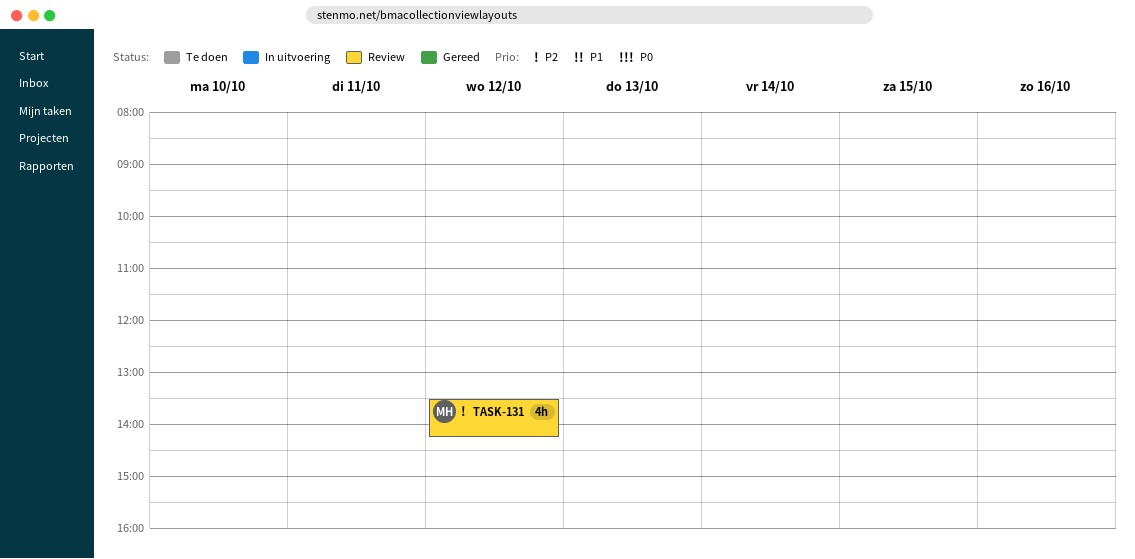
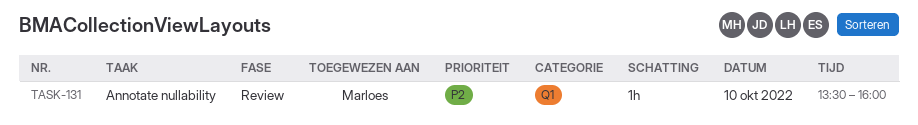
TASK-131, estimate: 4h -> 1h
TASK-131, day: Oct 12 -> Oct 10
TASK-131, ends: 14:15 -> 16:00

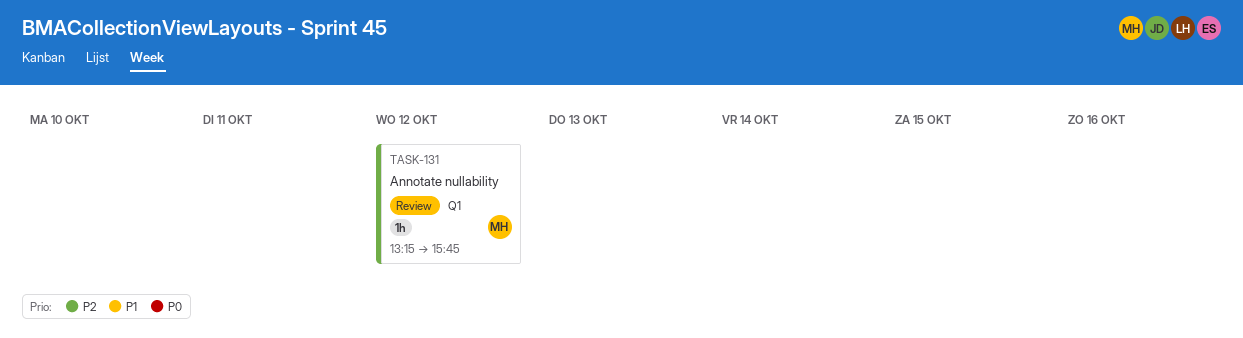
TASK-131, day: Oct 10 -> Oct 12
TASK-131, begins: 13:30 -> 13:15
TASK-131, ends: 16:00 -> 15:45

